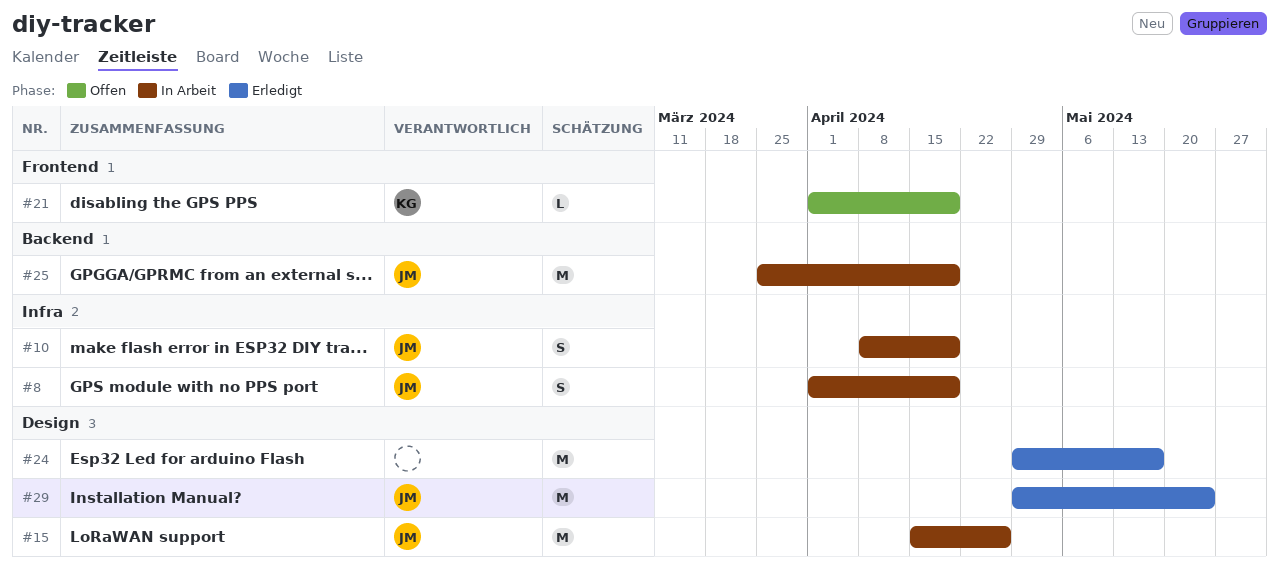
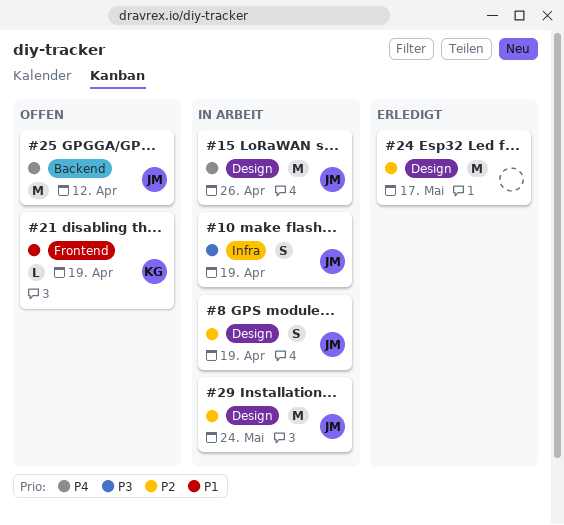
#8, label: Infra -> Design
#25, status: In Arbeit -> Offen
#25, due: Apr 19 -> Apr 12
#29, status: Erledigt -> In Arbeit

